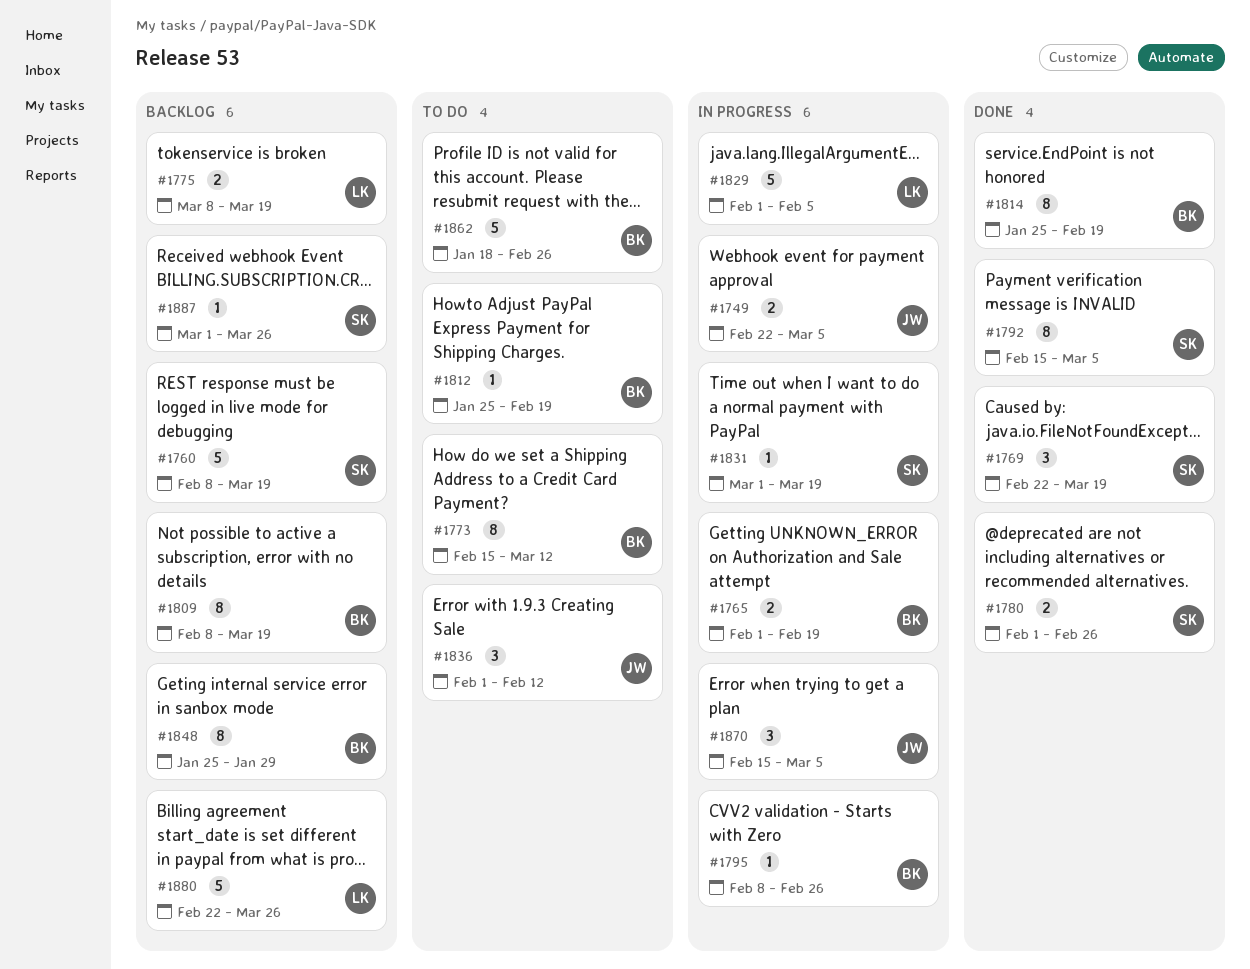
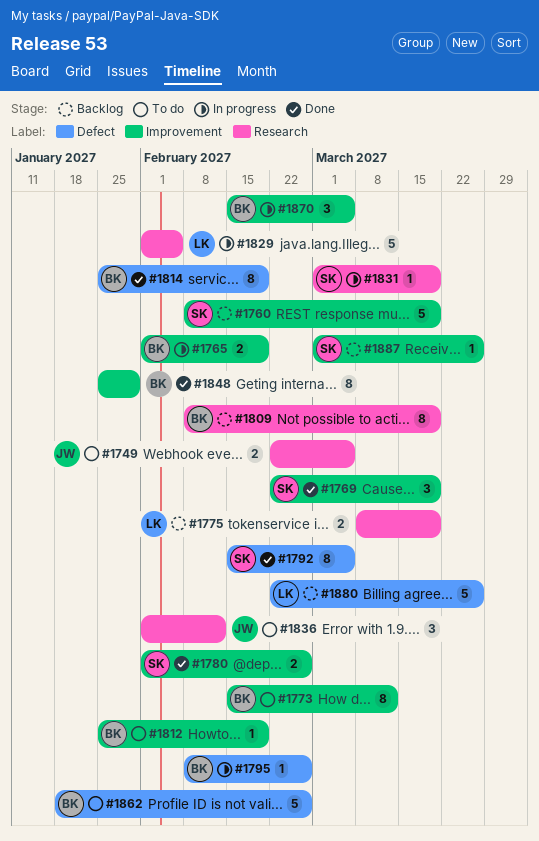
#1749, status: In progress -> To do
#1848, status: Backlog -> Done
#1870, owner: JW -> BK

